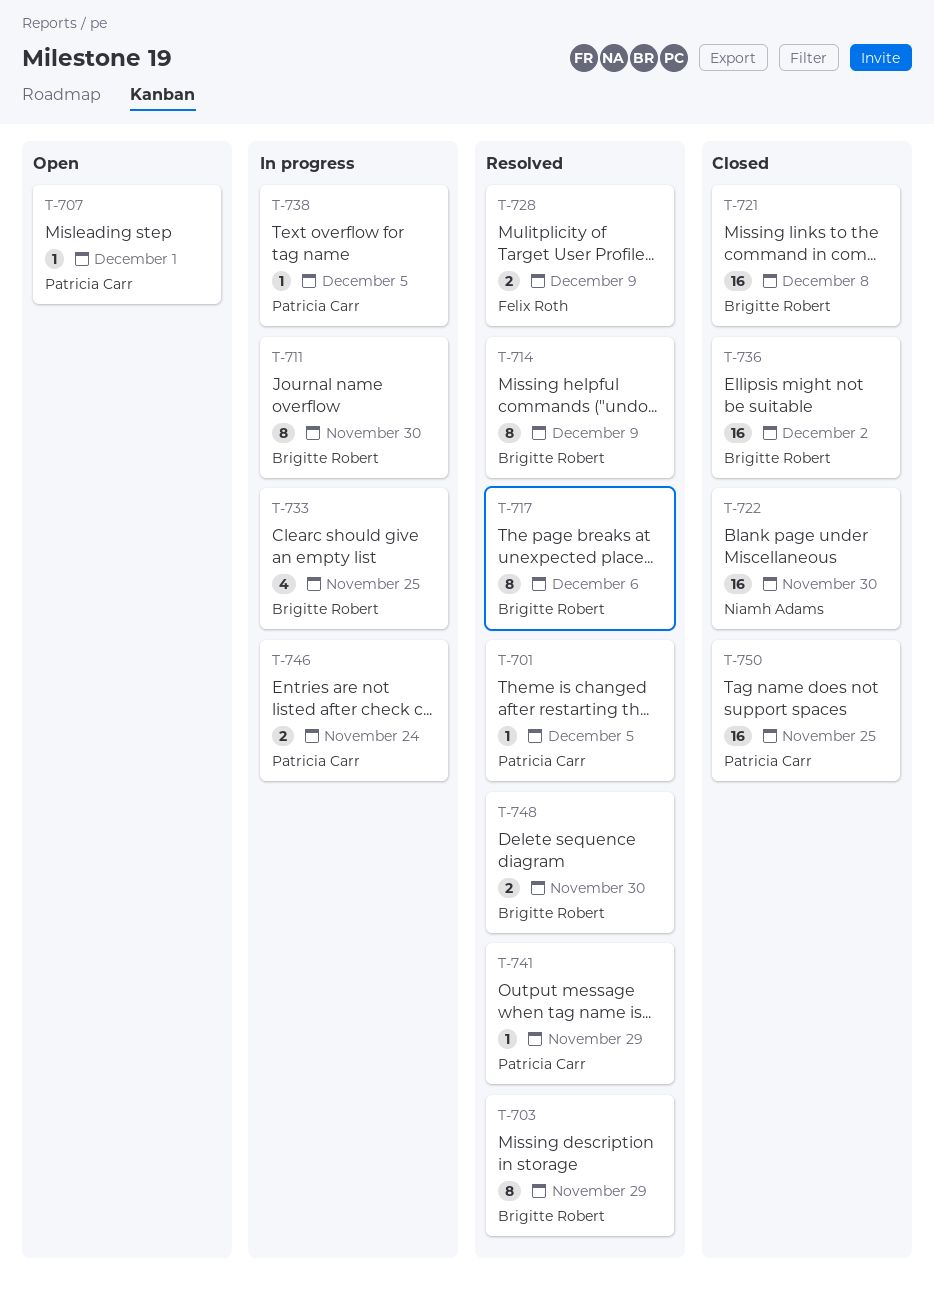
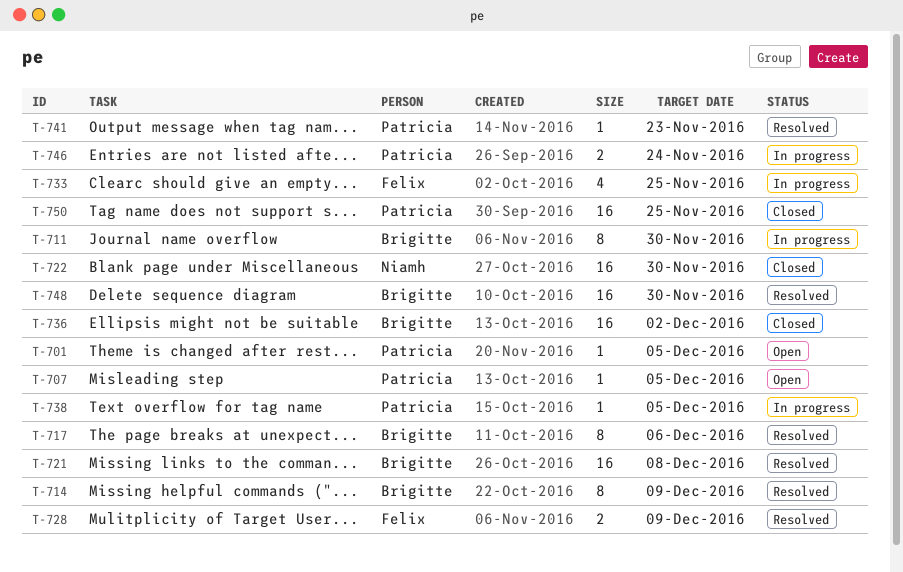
T-701, status: Resolved -> Open
T-703: present -> none
T-707, due: Dec 1 -> Dec 5
T-721, status: Closed -> Resolved
T-733, owner: Brigitte Robert -> Felix Roth
T-741, due: Nov 29 -> Nov 23
T-748, estimate: 2 -> 16

